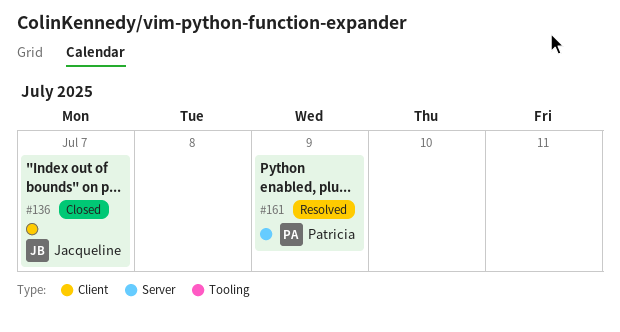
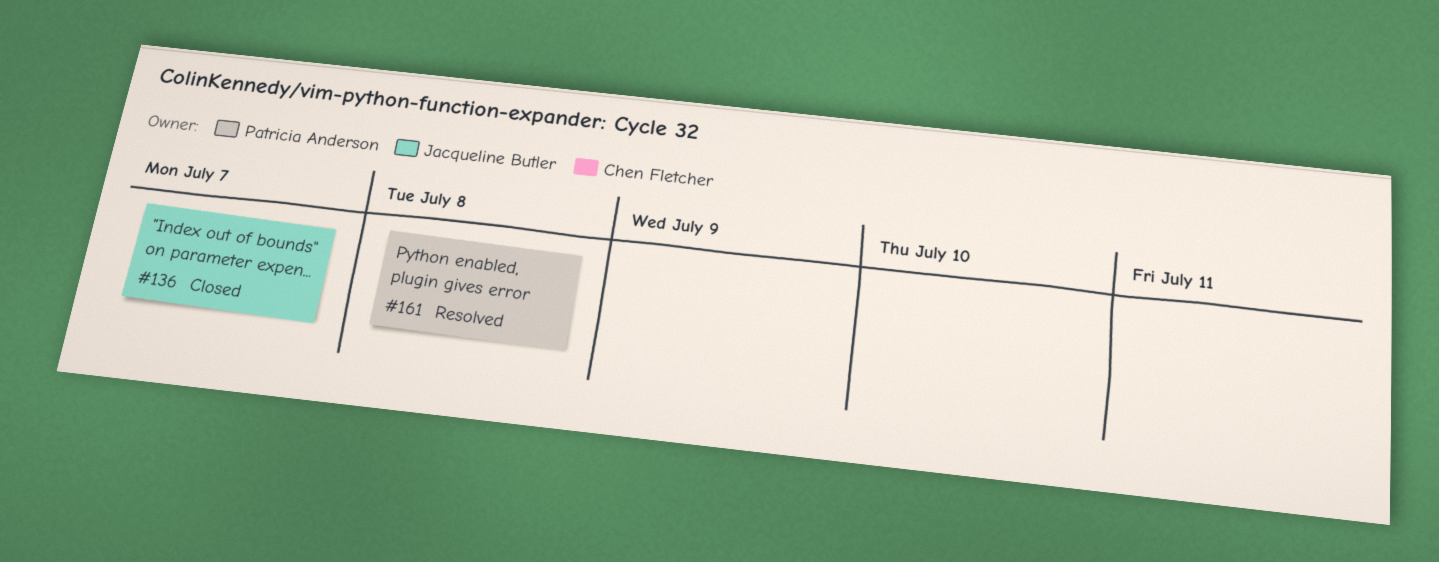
#161, due: Jul 9 -> Jul 8

